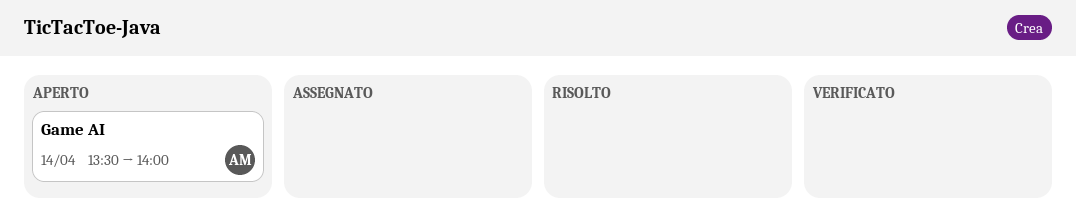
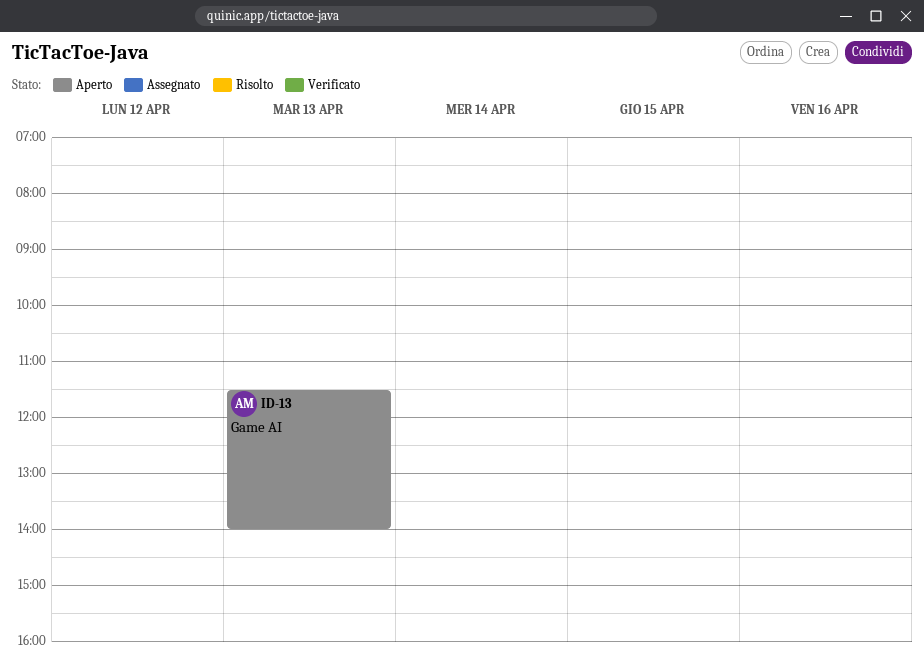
Game AI, day: Apr 14 -> Apr 13
Game AI, begins: 13:30 -> 11:30

